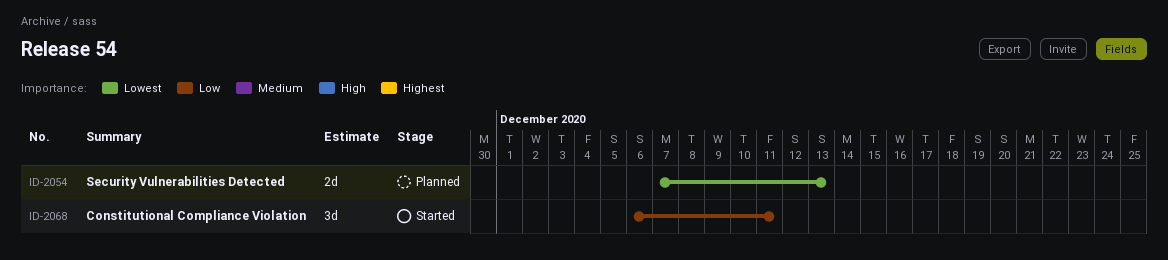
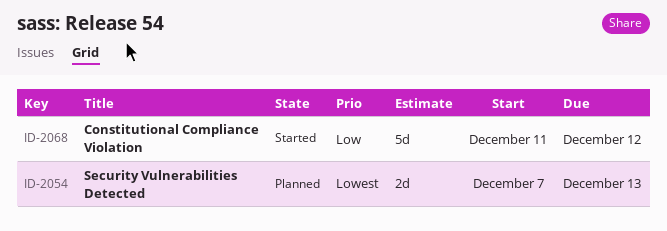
ID-2068, estimate: 3d -> 5d
ID-2068, start: Dec 6 -> Dec 11
ID-2068, due: Dec 11 -> Dec 12

